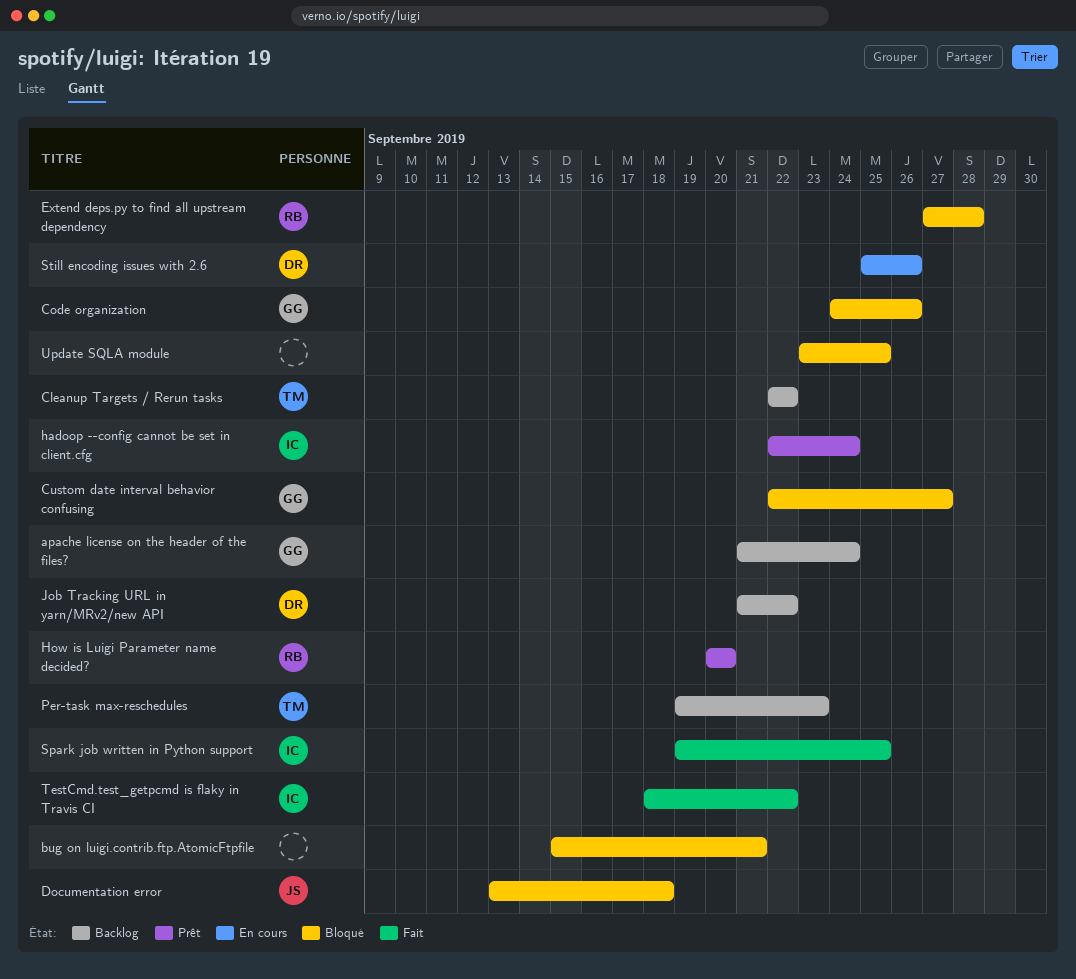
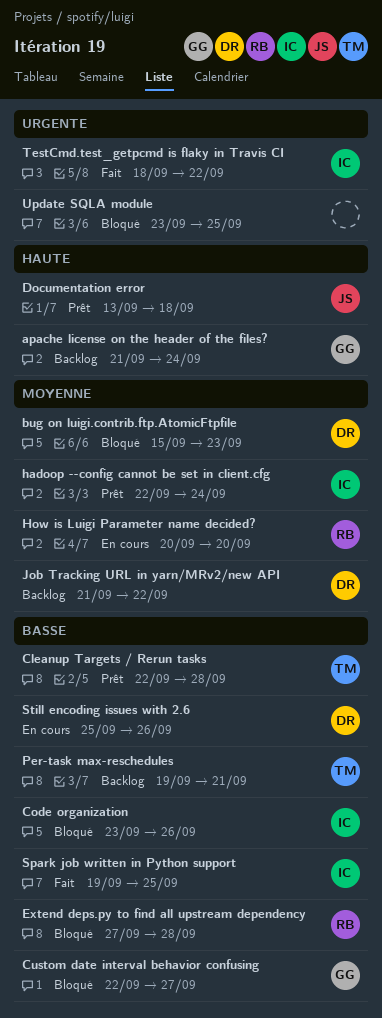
bug on luigi.contrib.ftp.AtomicFtpfile, owner: none -> DR
bug on luigi.contrib.ftp.AtomicFtpfile, due: Sep 21 -> Sep 23
Cleanup Targets / Rerun tasks, status: Backlog -> Prêt
Cleanup Targets / Rerun tasks, due: Sep 22 -> Sep 28
Code organization, owner: GG -> IC
Code organization, start: Sep 24 -> Sep 23
Documentation error, status: Bloqué -> Prêt
How is Luigi Parameter name decided?, status: Prêt -> En cours
Per-task max-reschedules, due: Sep 23 -> Sep 21

